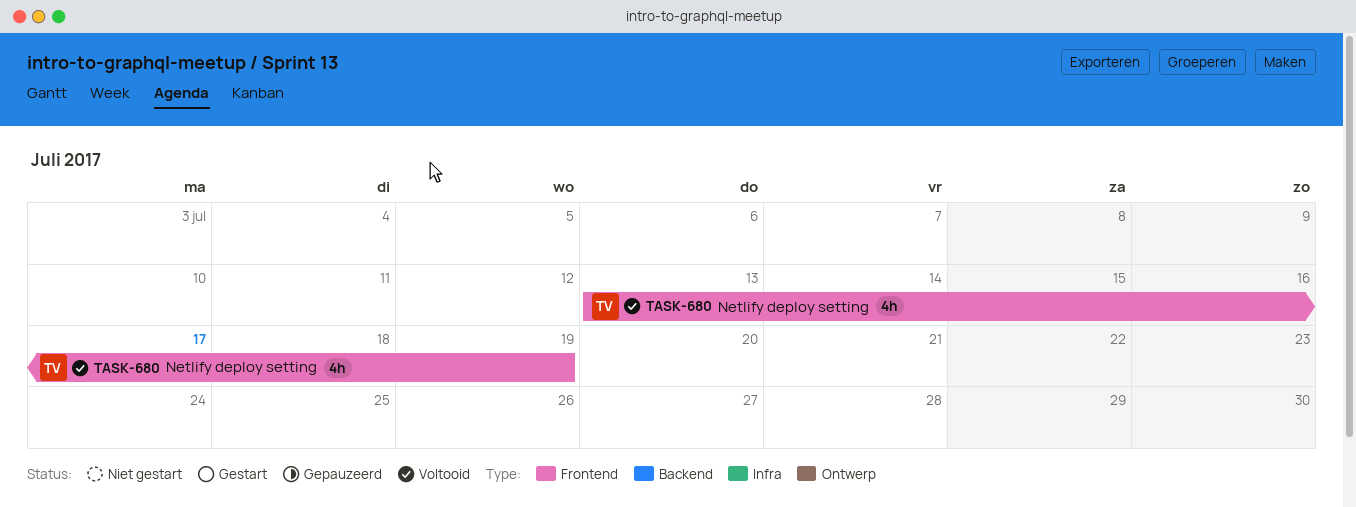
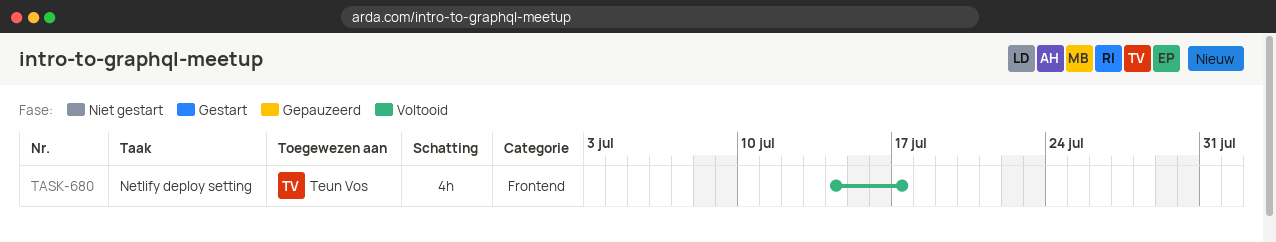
TASK-680, start: Jul 13 -> Jul 14
TASK-680, due: Jul 19 -> Jul 17

